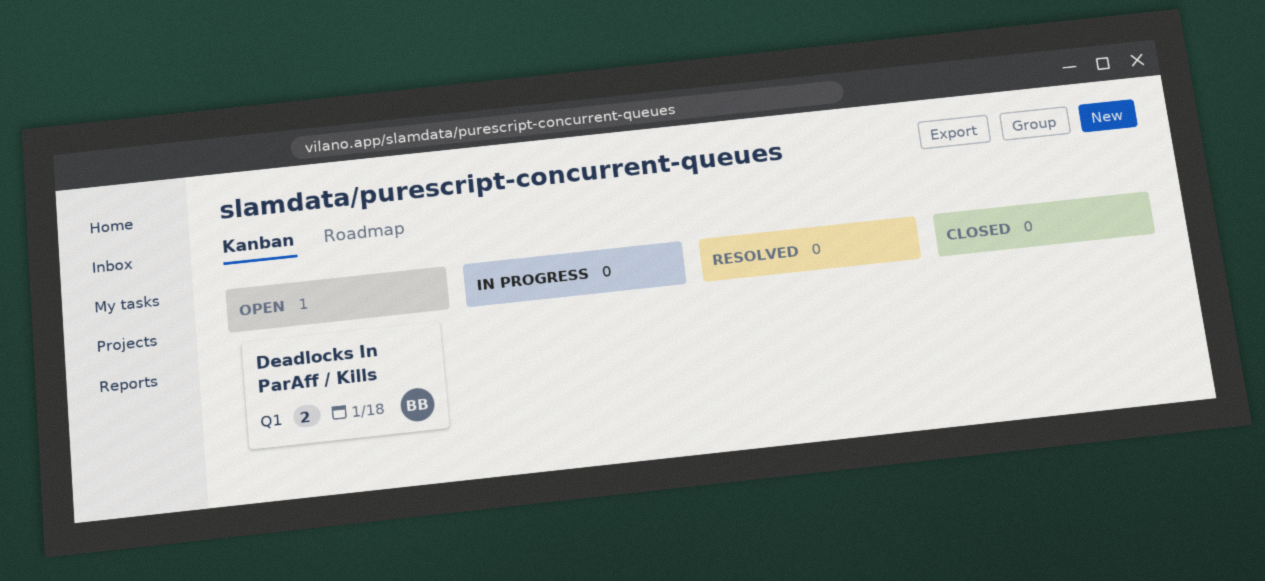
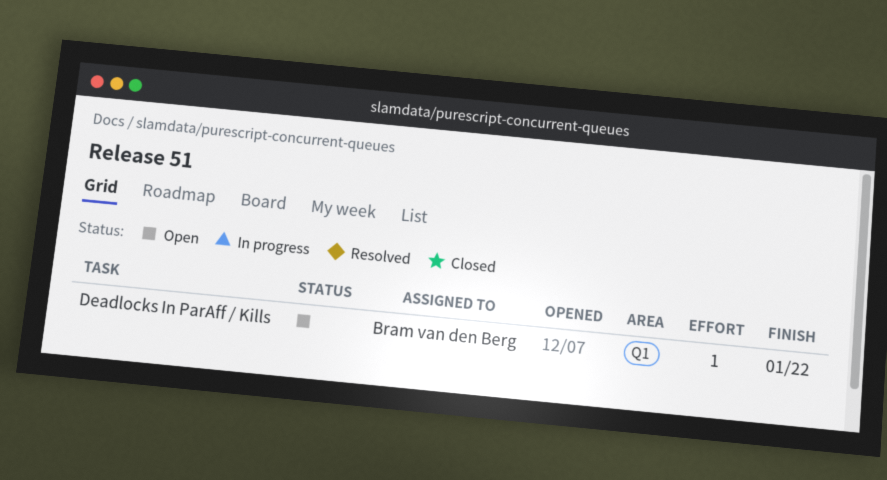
Deadlocks In ParAff / Kills, estimate: 2 -> 1
Deadlocks In ParAff / Kills, due: Jan 18 -> Jan 22

